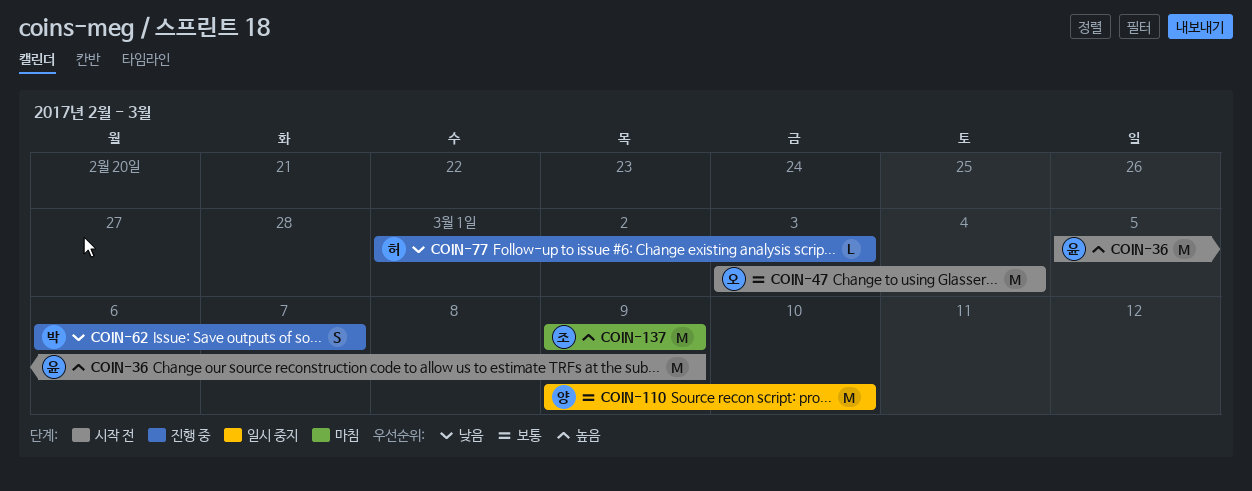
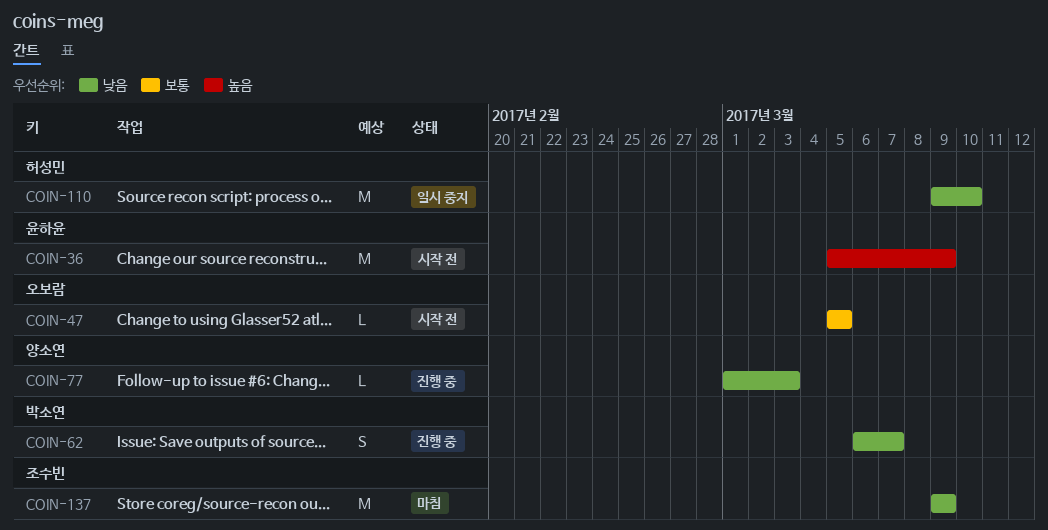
COIN-47, estimate: M -> L
COIN-47, start: Mar 3 -> Mar 5
COIN-47, due: Mar 4 -> Mar 5
COIN-77, owner: 허성민 -> 양소연
COIN-110, owner: 양소연 -> 허성민
COIN-110, priority: 보통 -> 낮음
COIN-137, priority: 높음 -> 낮음

